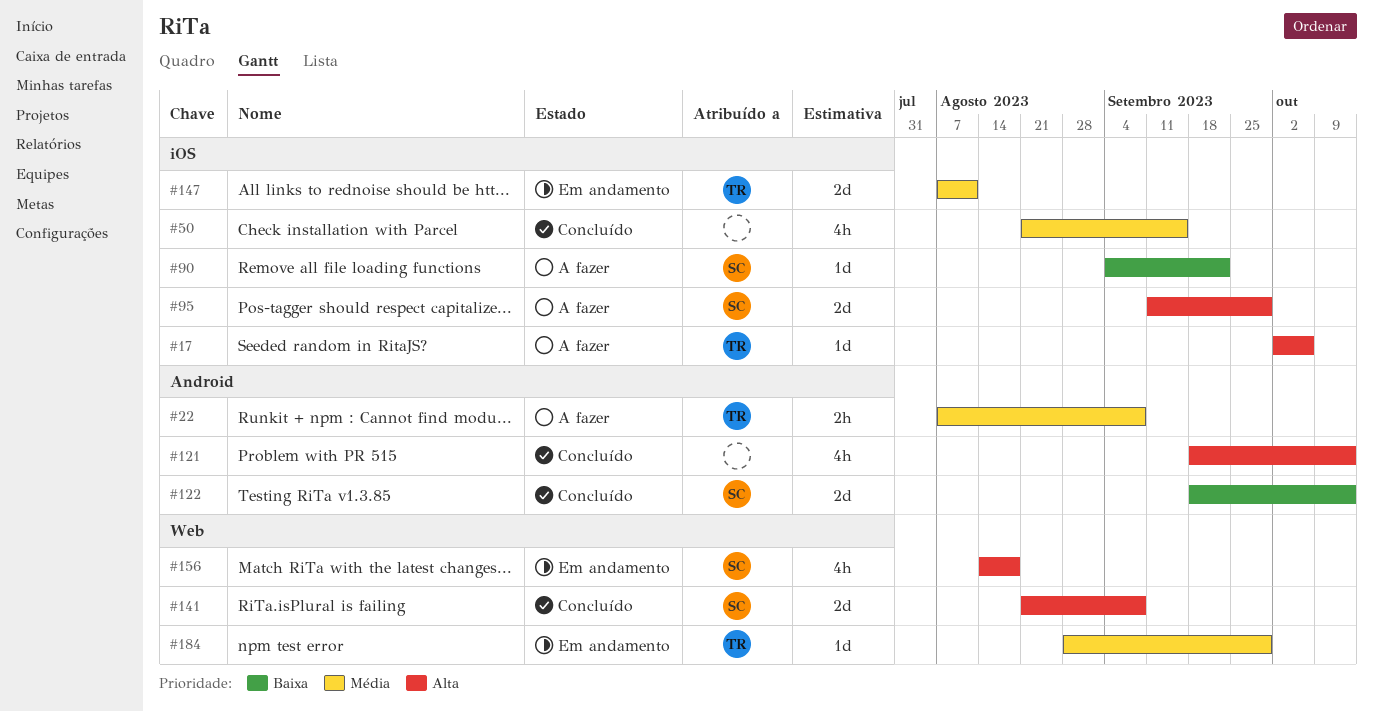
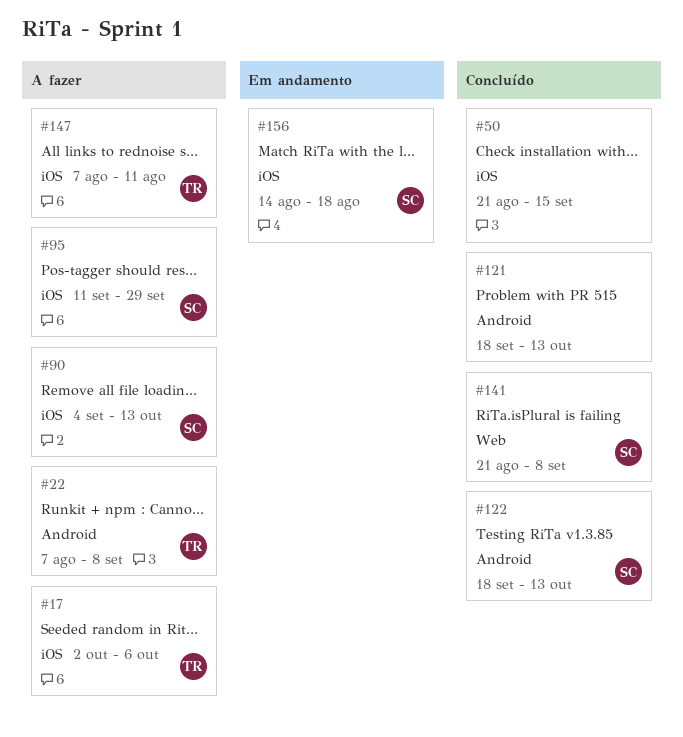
#90, due: Sep 22 -> Oct 13
#147, status: Em andamento -> A fazer
#156, label: Web -> iOS
#184: present -> none

